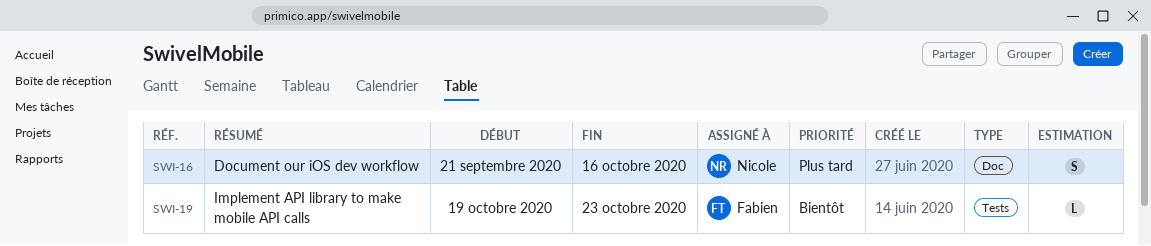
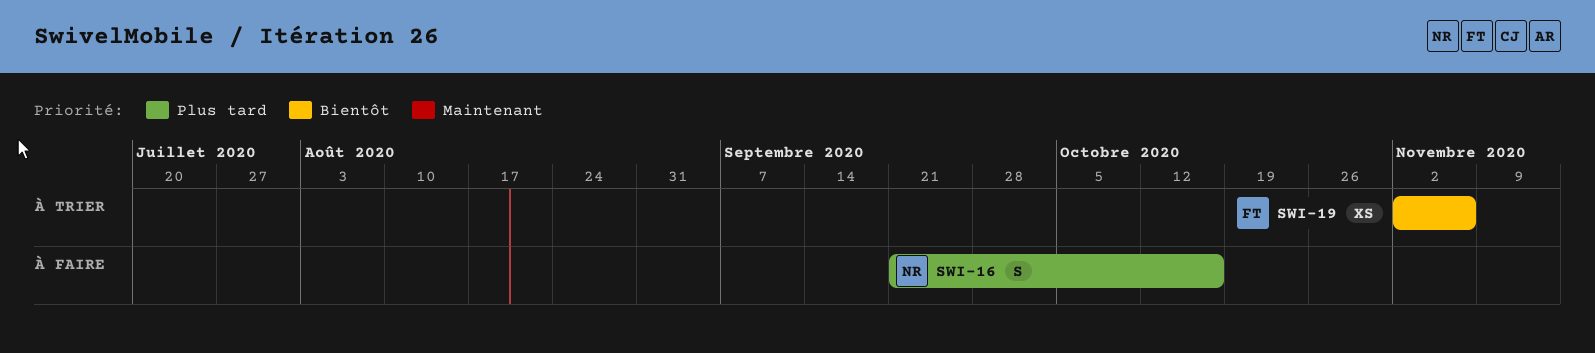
SWI-19, estimate: L -> XS
SWI-19, start: Oct 19 -> Nov 2
SWI-19, due: Oct 23 -> Nov 6

